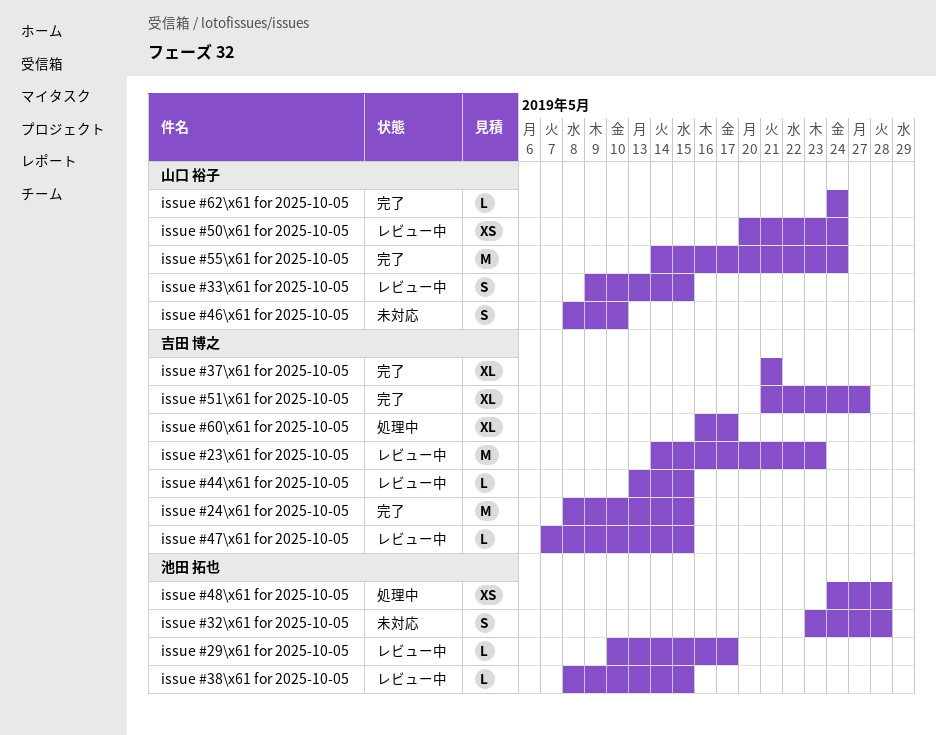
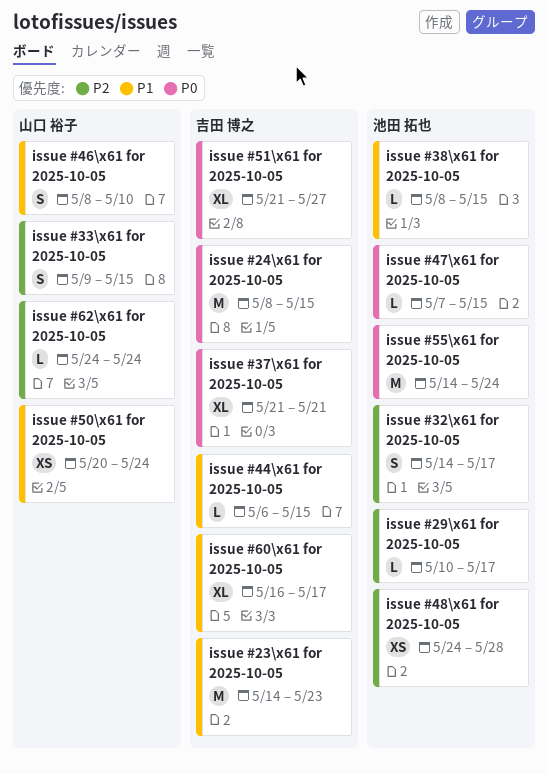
issue #32\x61 for 2025-10-05, start: May 23 -> May 14
issue #32\x61 for 2025-10-05, due: May 28 -> May 17
issue #44\x61 for 2025-10-05, start: May 13 -> May 6
issue #47\x61 for 2025-10-05, owner: 吉田 博之 -> 池田 拓也
issue #55\x61 for 2025-10-05, owner: 山口 裕子 -> 池田 拓也

